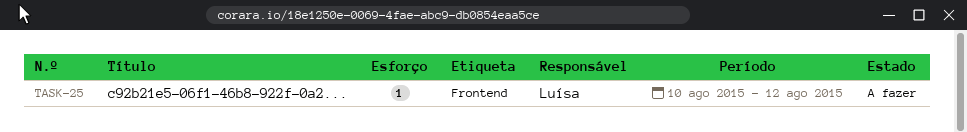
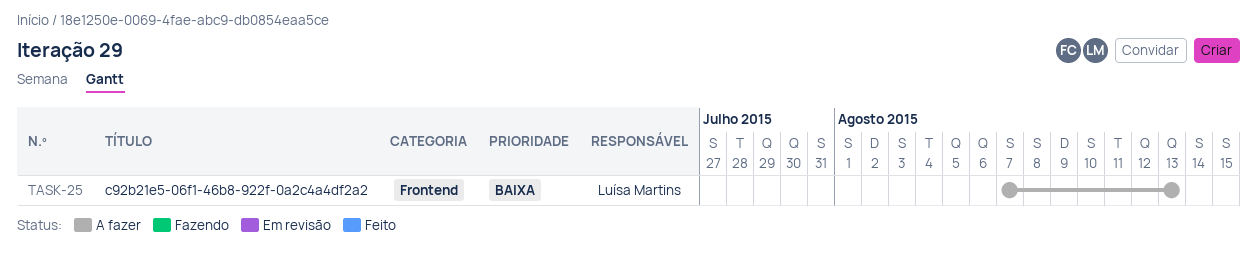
TASK-25, start: Aug 10 -> Aug 7
TASK-25, due: Aug 12 -> Aug 13

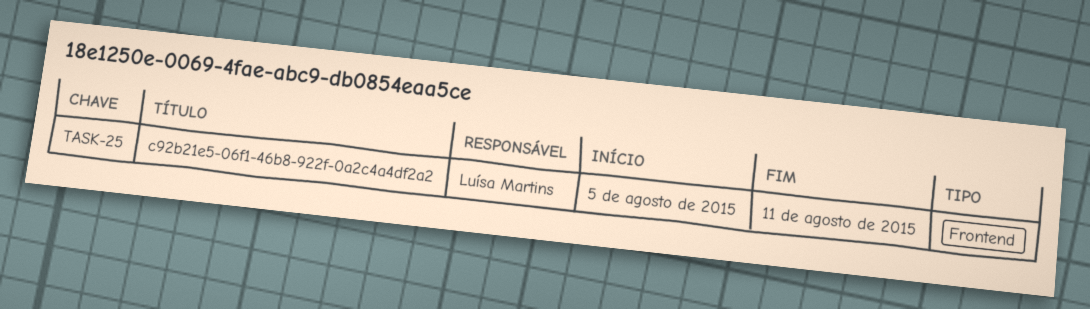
TASK-25, start: Aug 7 -> Aug 5
TASK-25, due: Aug 13 -> Aug 11

